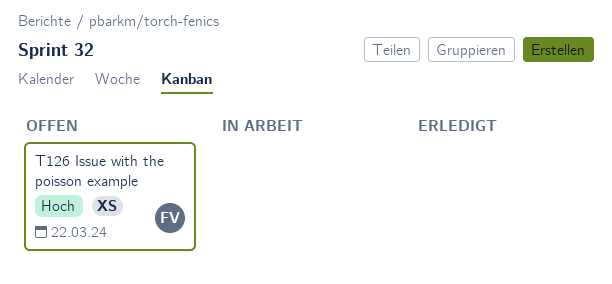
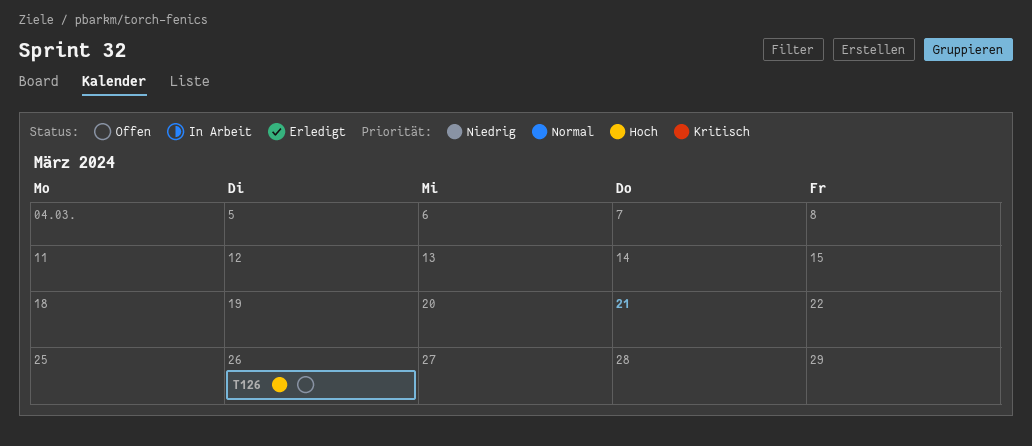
T126, due: Mar 22 -> Mar 26

